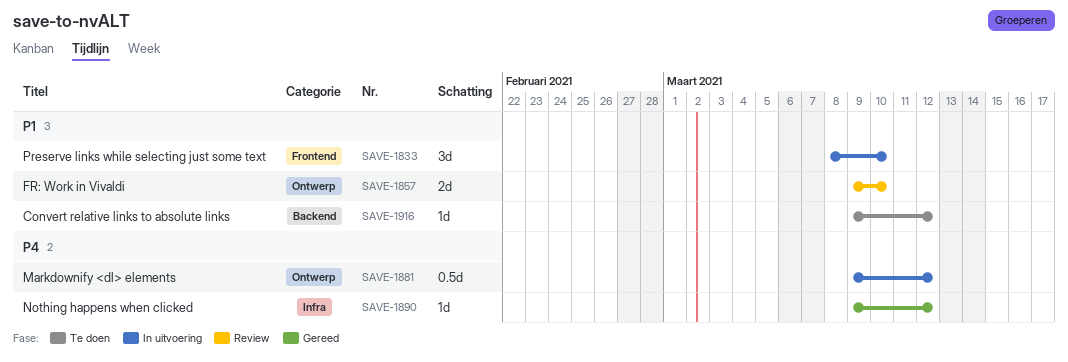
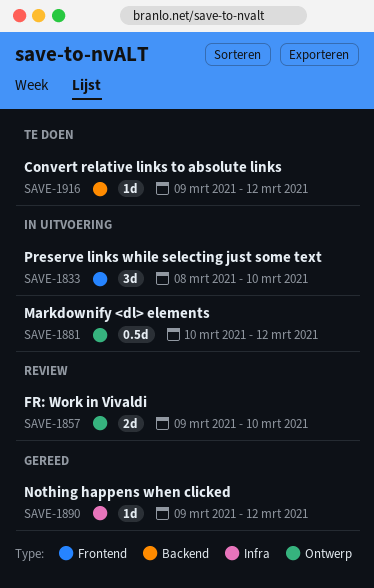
SAVE-1881, start: Mar 9 -> Mar 10

